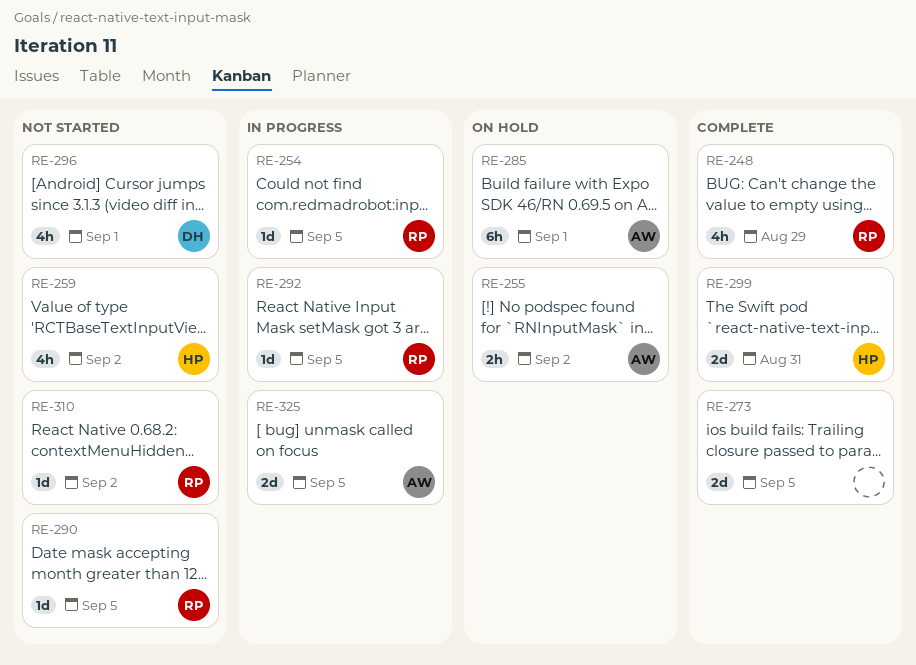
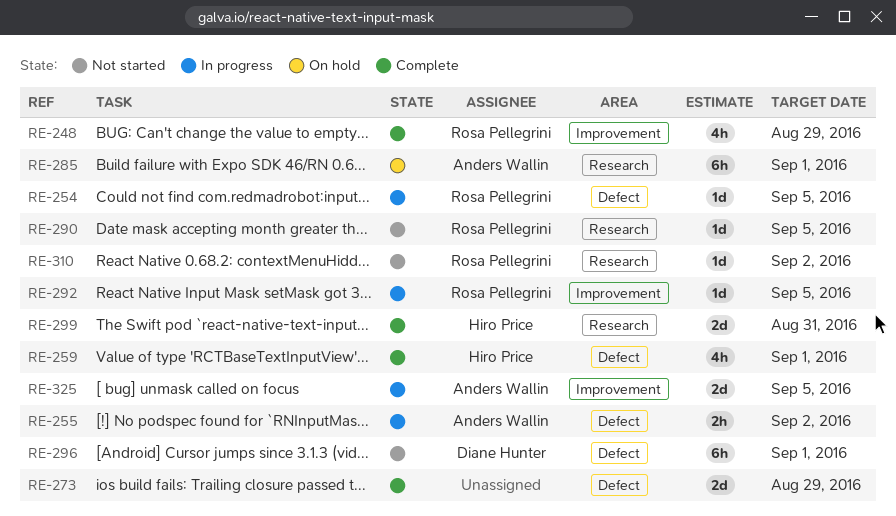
RE-255, status: On hold -> In progress
RE-259, status: Not started -> Complete
RE-259, due: Sep 2 -> Sep 1
RE-273, due: Sep 5 -> Aug 29
RE-296, estimate: 4h -> 6h

